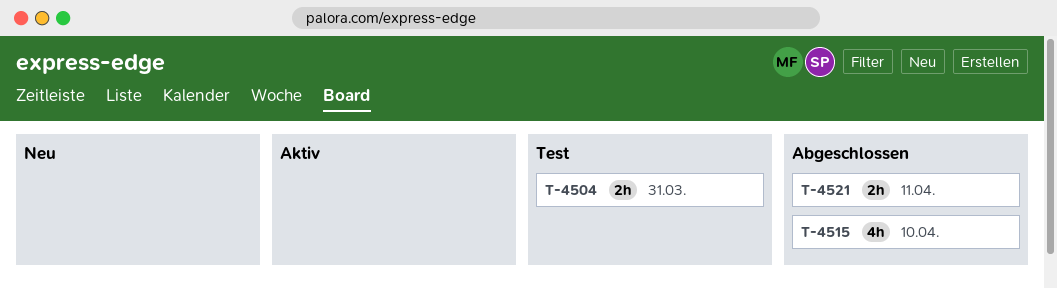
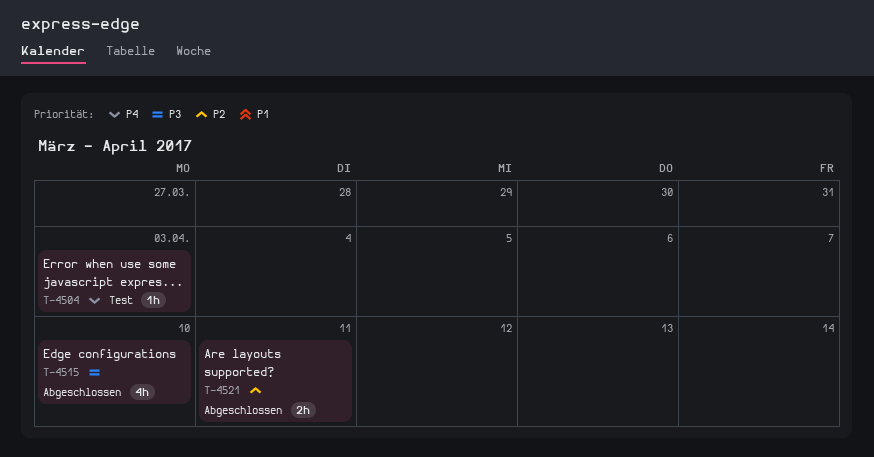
T-4504, estimate: 2h -> 1h
T-4504, due: Mar 31 -> Apr 3

